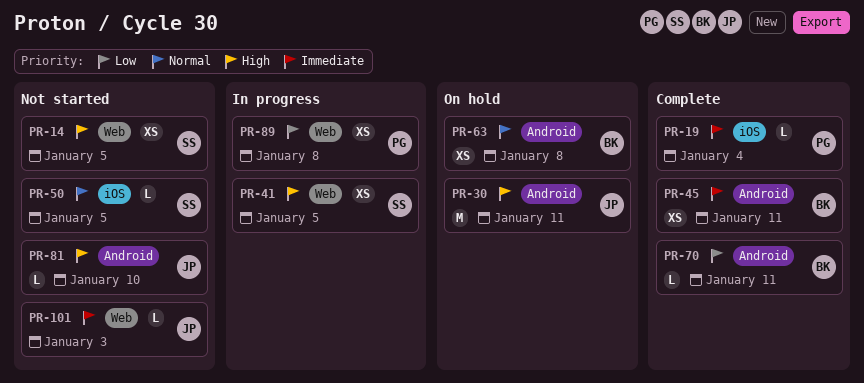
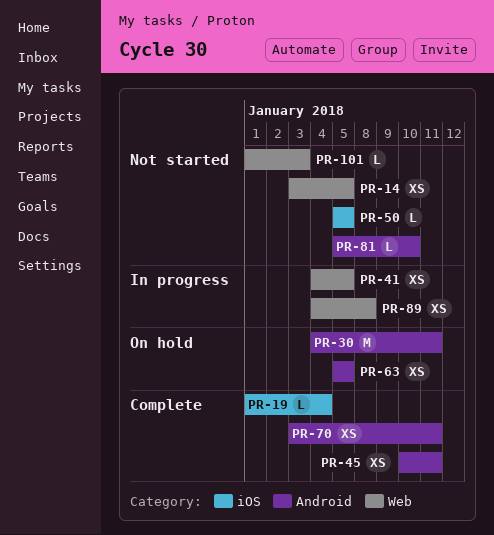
PR-63, due: Jan 8 -> Jan 5
PR-70, estimate: L -> XS

